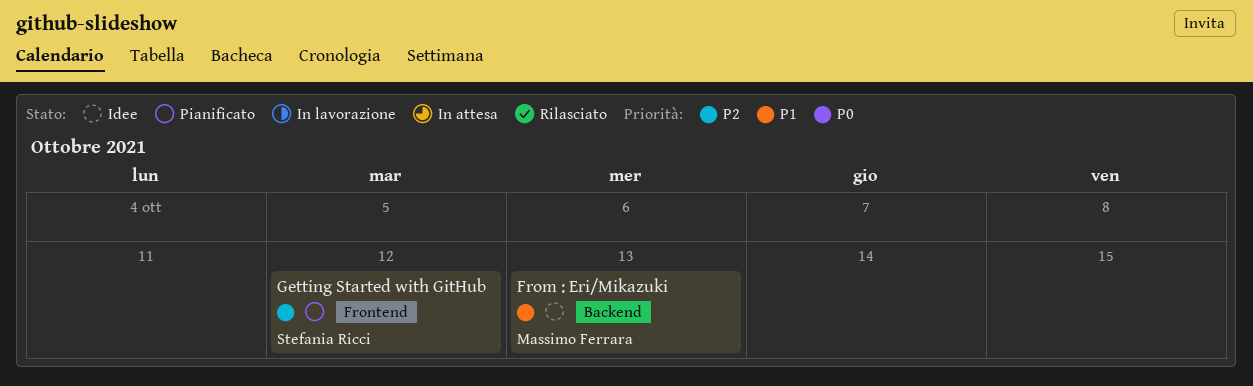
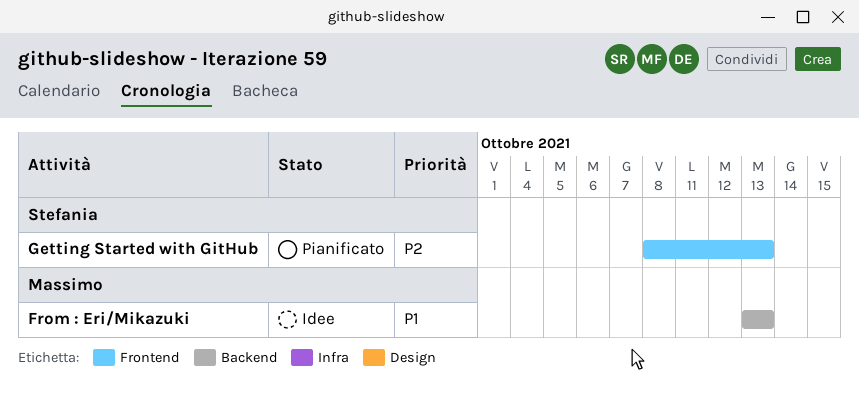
Getting Started with GitHub, due: Oct 12 -> Oct 13

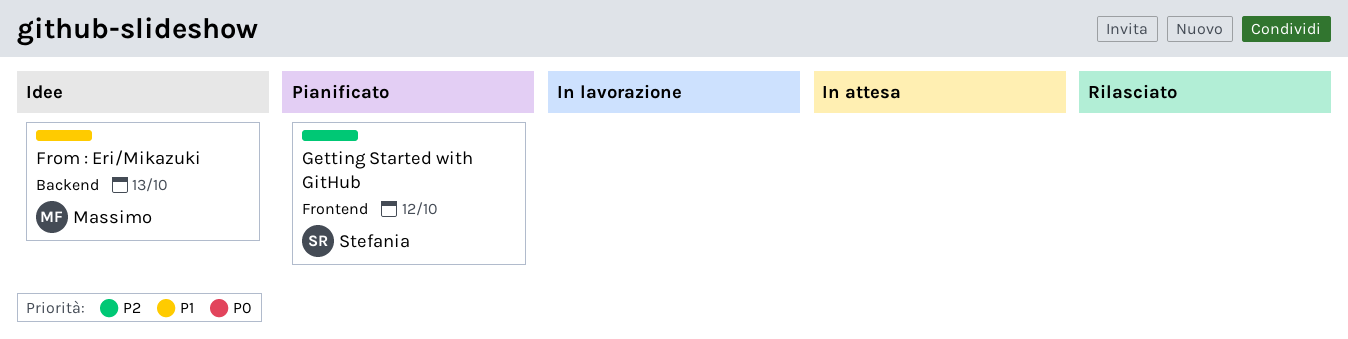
Getting Started with GitHub, due: Oct 13 -> Oct 12

